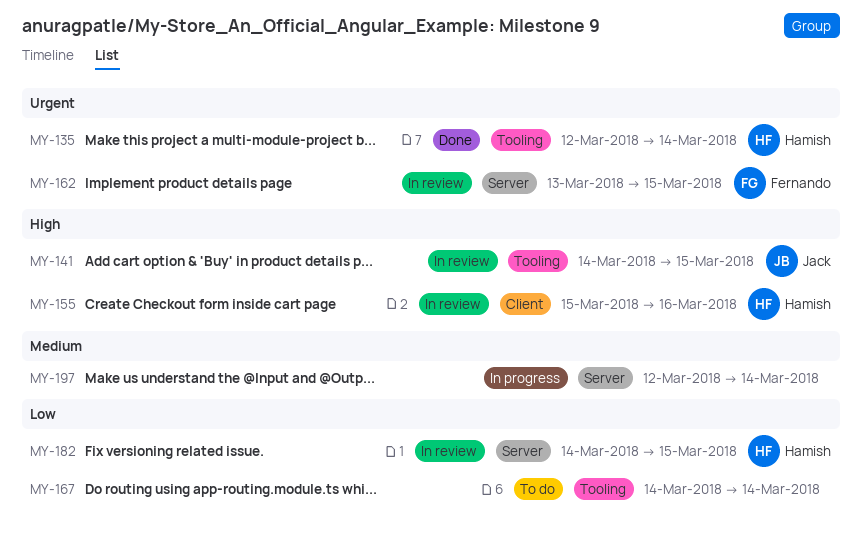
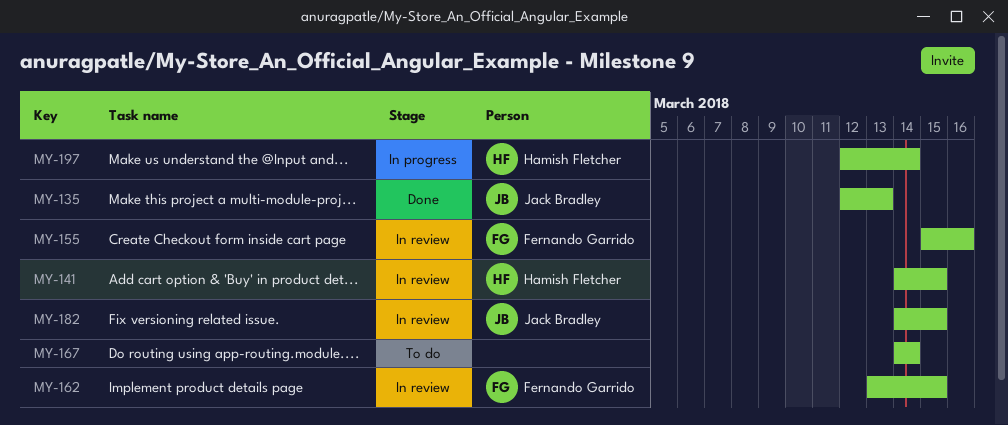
MY-135, owner: Hamish Fletcher -> Jack Bradley
MY-135, due: Mar 14 -> Mar 13
MY-141, owner: Jack Bradley -> Hamish Fletcher
MY-155, owner: Hamish Fletcher -> Fernando Garrido
MY-182, owner: Hamish Fletcher -> Jack Bradley
MY-197, owner: none -> Hamish Fletcher

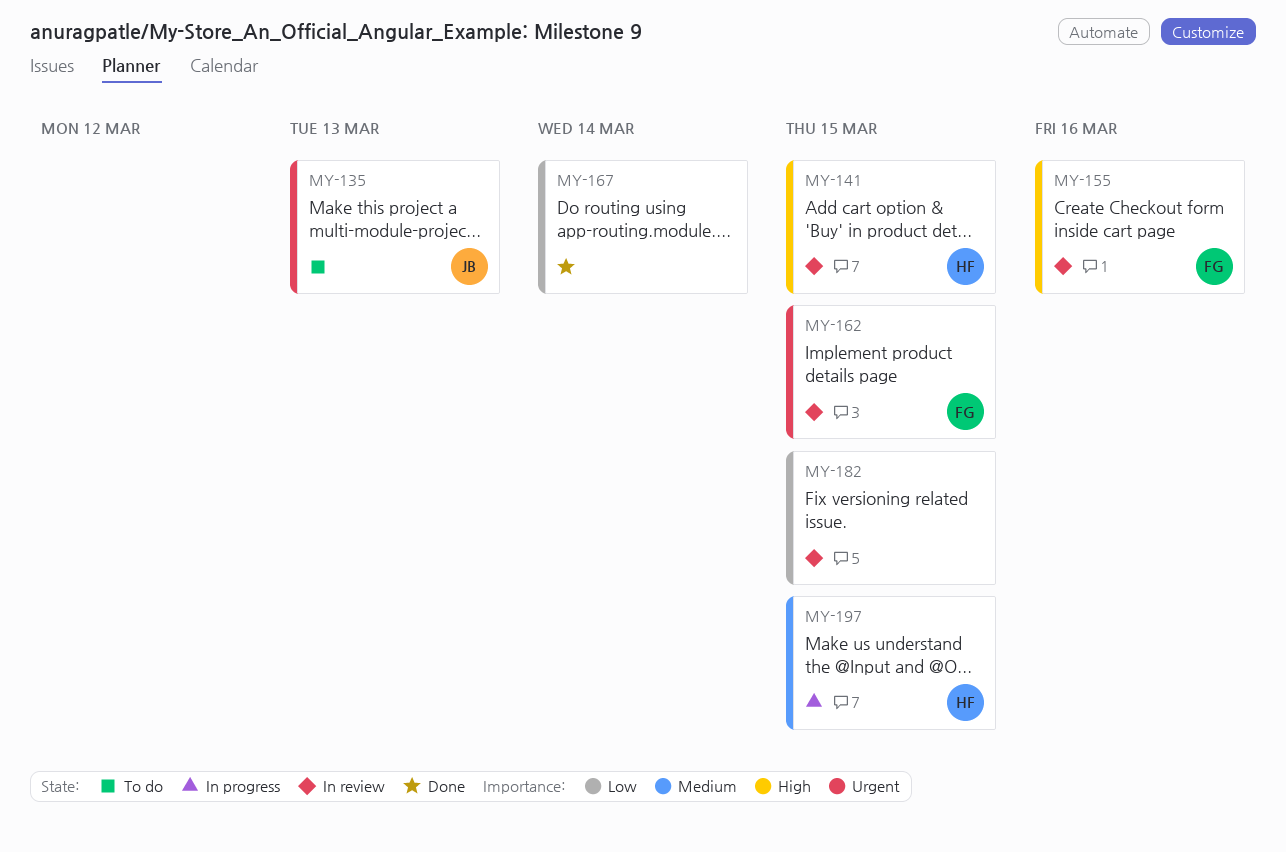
MY-135, status: Done -> To do
MY-167, status: To do -> Done
MY-182, owner: Jack Bradley -> none
MY-197, due: Mar 14 -> Mar 15

